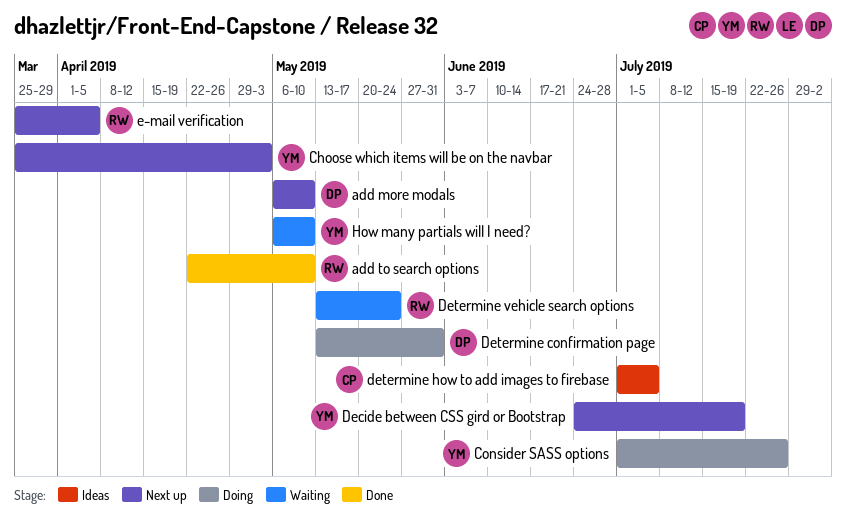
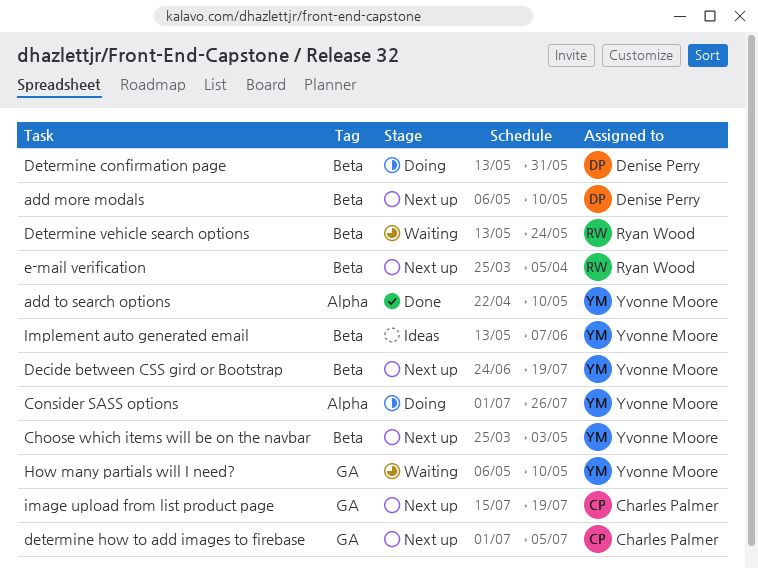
add to search options, owner: Ryan Wood -> Yvonne Moore
determine how to add images to firebase, status: Ideas -> Next up
image upload from list product page: none -> present
Implement auto generated email: none -> present

